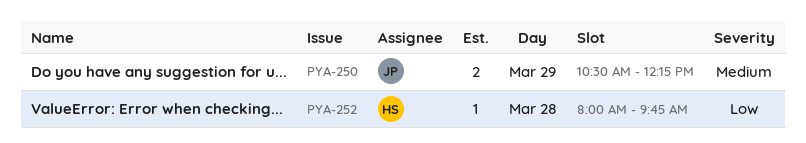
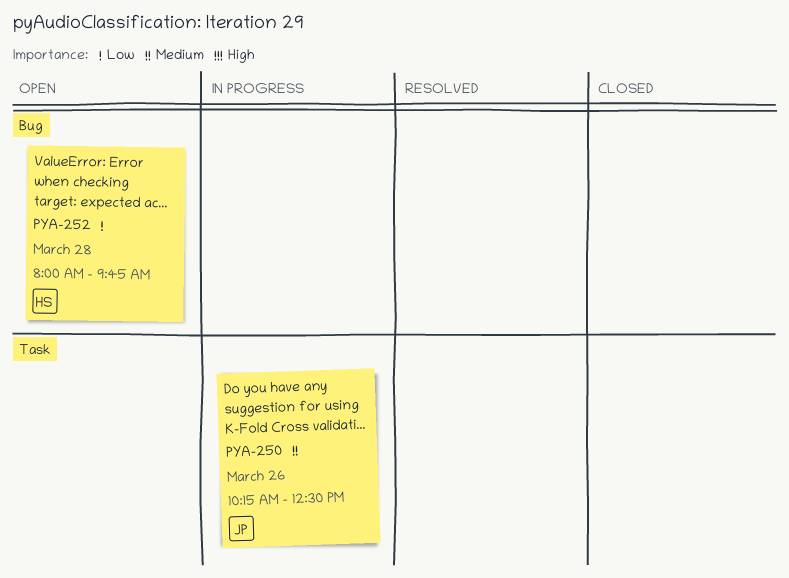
PYA-250, day: Mar 29 -> Mar 26
PYA-250, begins: 10:30 -> 10:15
PYA-250, ends: 12:15 -> 12:30

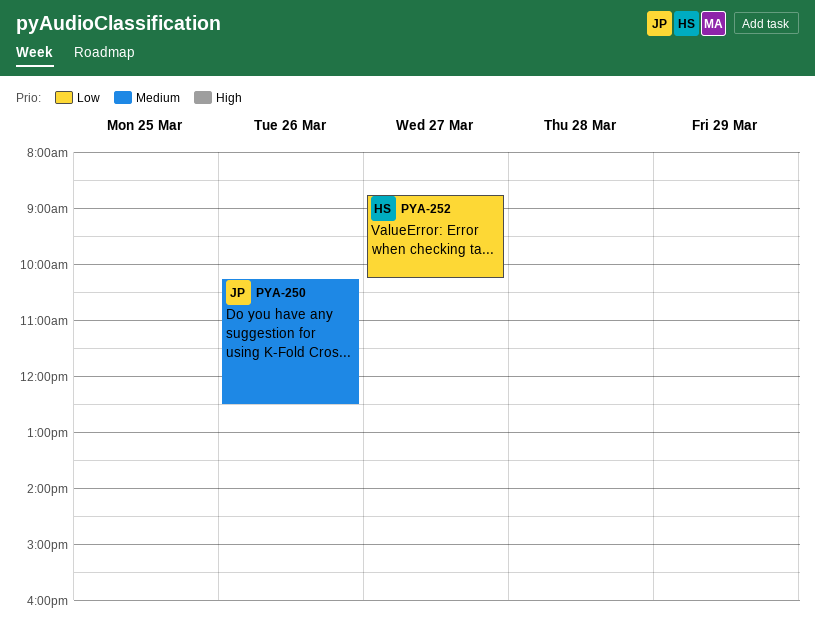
PYA-252, day: Mar 28 -> Mar 27
PYA-252, begins: 08:00 -> 08:45
PYA-252, ends: 09:45 -> 10:15

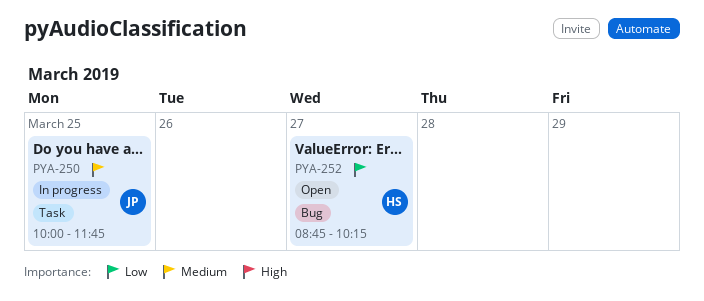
PYA-250, day: Mar 26 -> Mar 25
PYA-250, begins: 10:15 -> 10:00
PYA-250, ends: 12:30 -> 11:45

